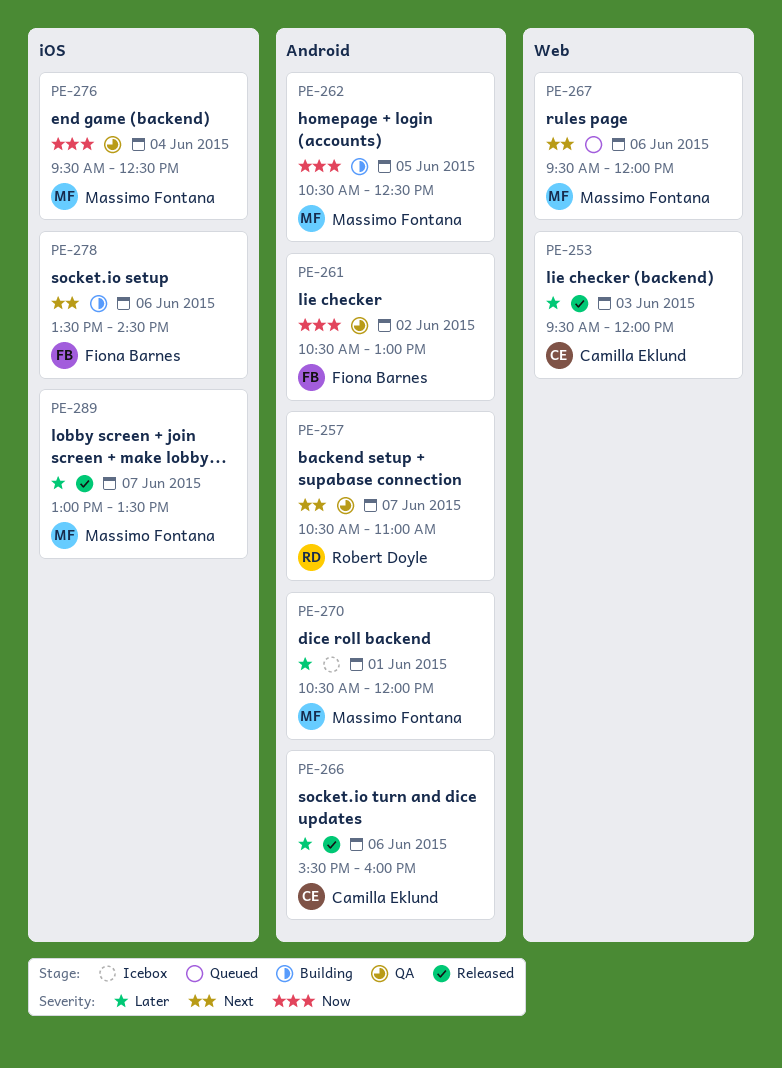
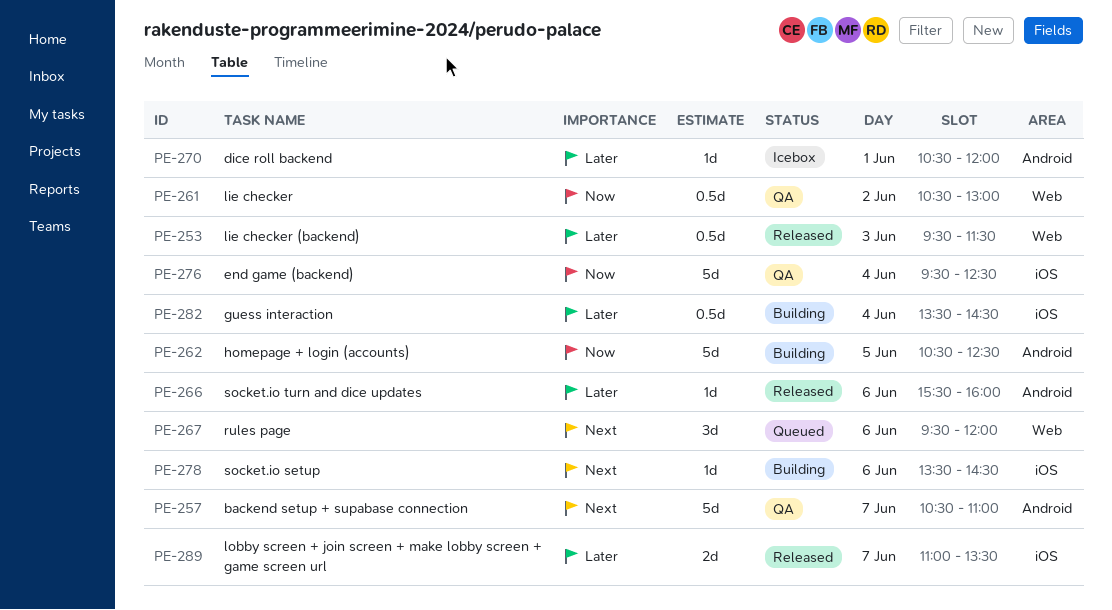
PE-253, ends: 12:00 -> 11:30
PE-261, label: Android -> Web
PE-282: none -> present
PE-289, begins: 13:00 -> 11:00

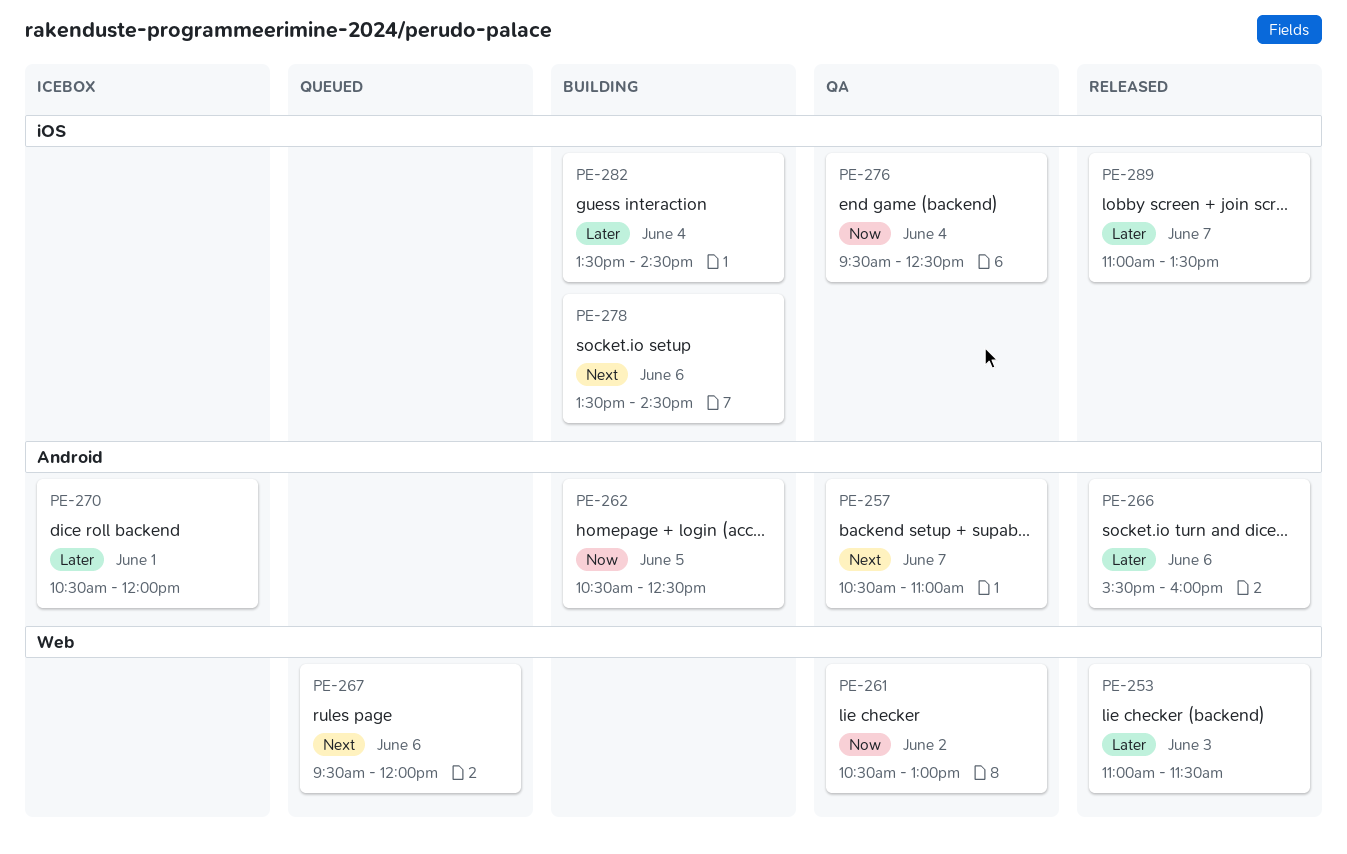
PE-253, begins: 09:30 -> 11:00

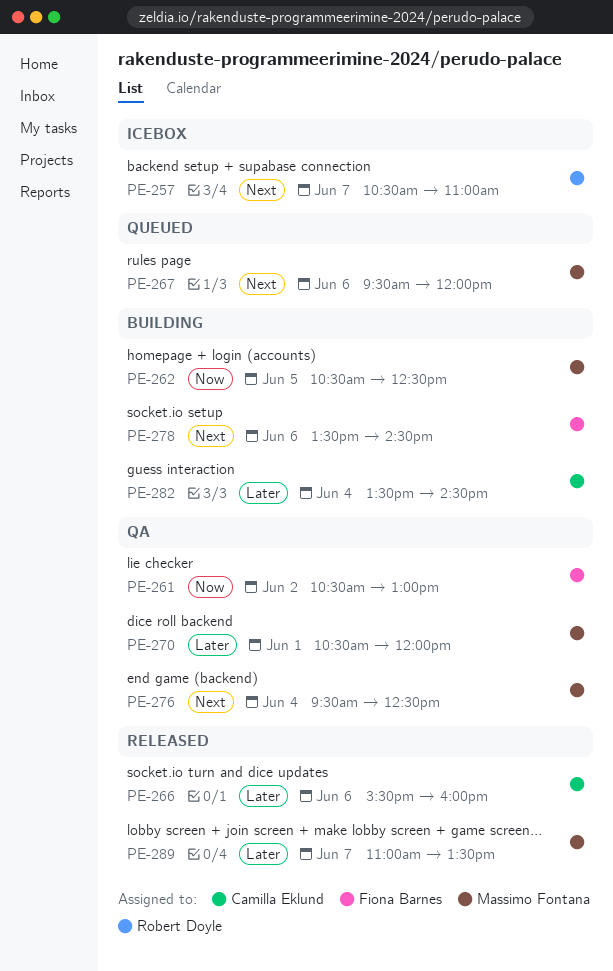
PE-253: present -> none
PE-257, status: QA -> Icebox
PE-270, status: Icebox -> QA
PE-276, priority: Now -> Next

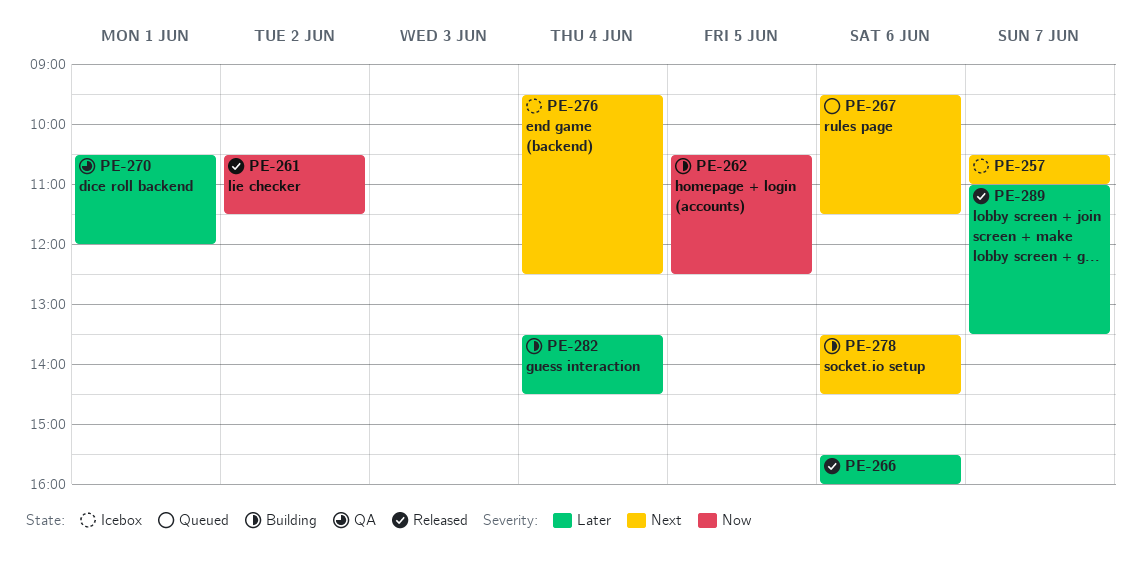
PE-261, status: QA -> Released
PE-261, ends: 13:00 -> 11:30
PE-267, ends: 12:00 -> 11:30
PE-276, status: QA -> Icebox

